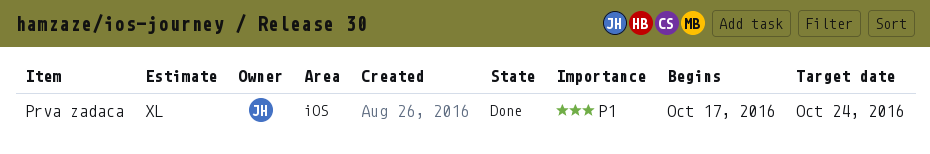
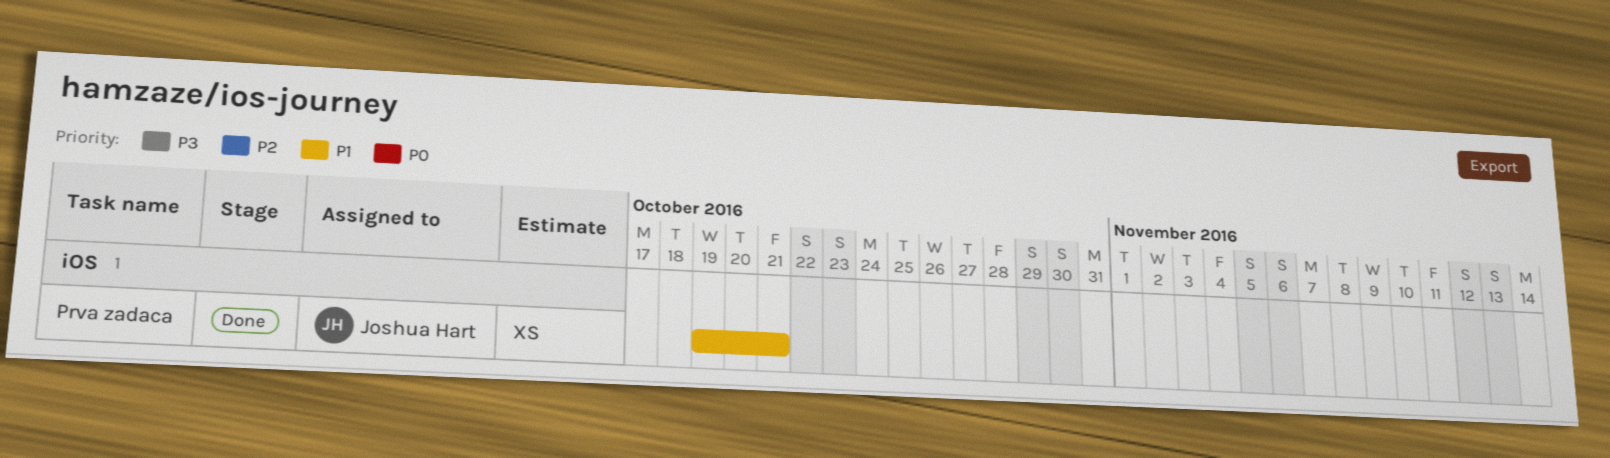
Prva zadaca, estimate: XL -> XS
Prva zadaca, start: Oct 17 -> Oct 19
Prva zadaca, due: Oct 24 -> Oct 21

